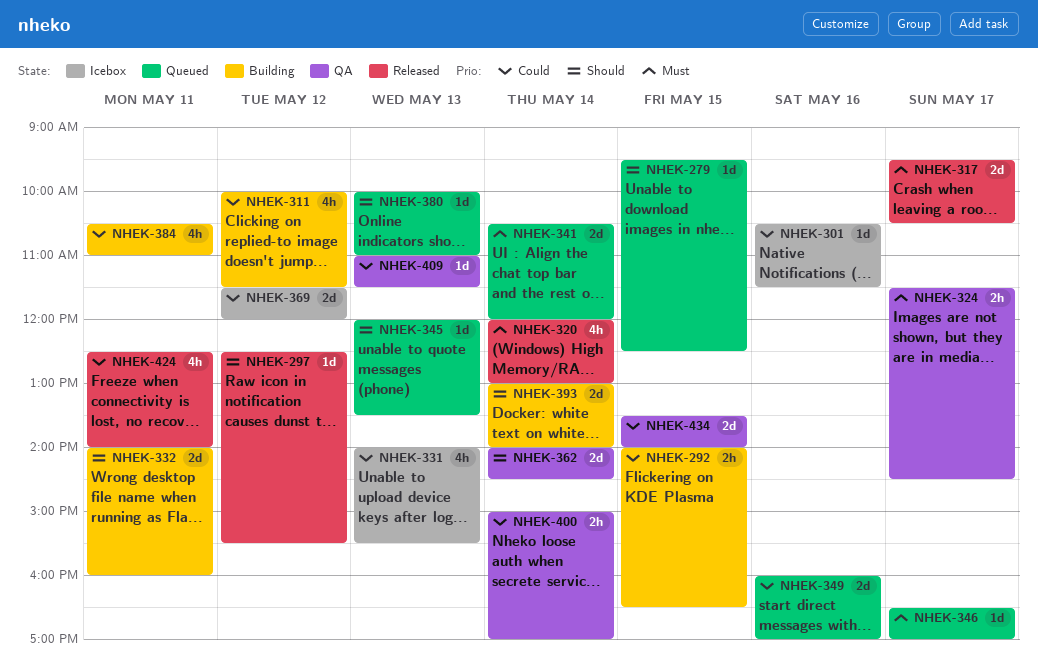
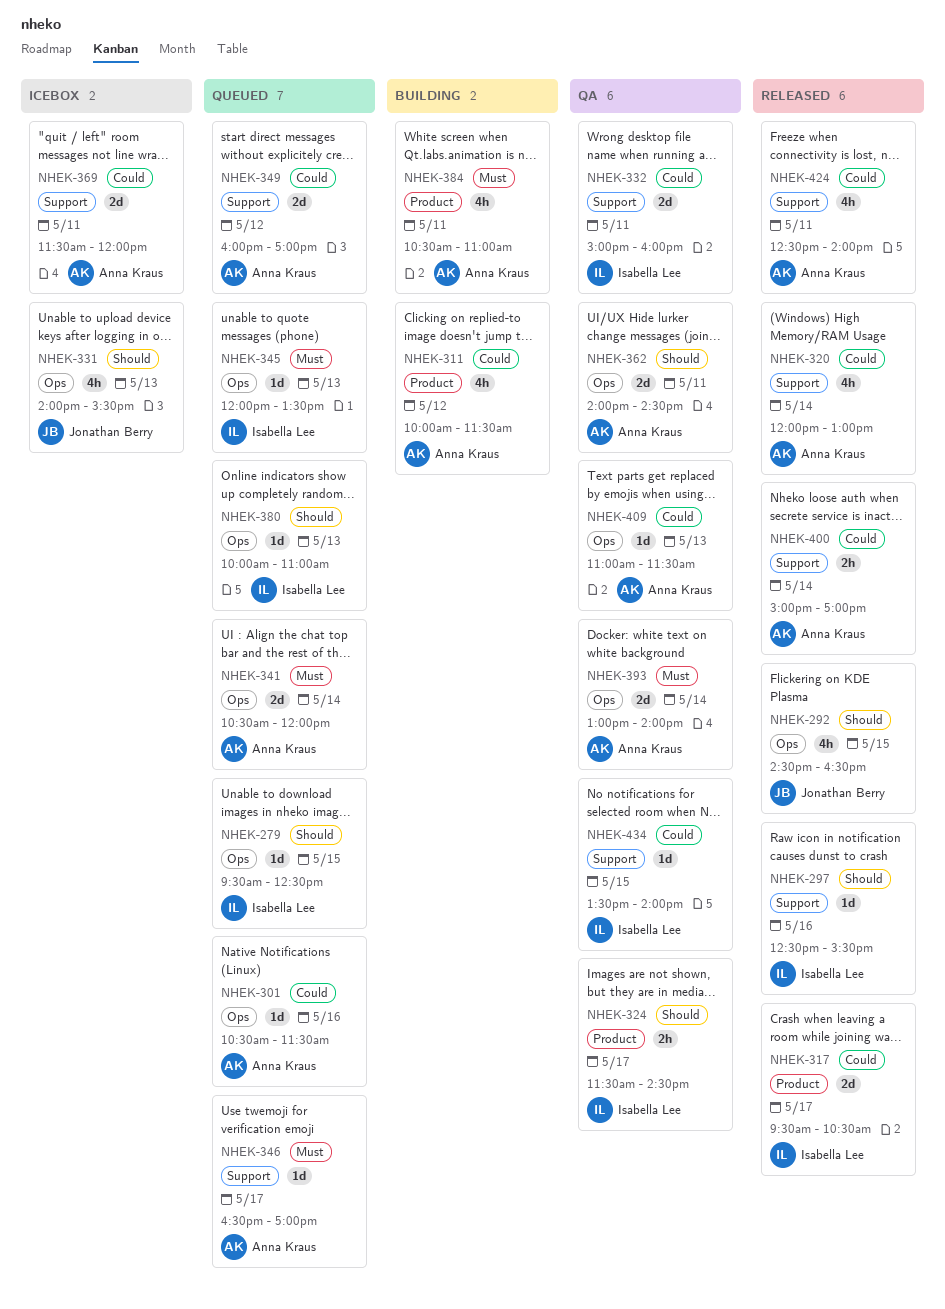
NHEK-292, status: Building -> Released
NHEK-292, priority: Could -> Should
NHEK-292, estimate: 2h -> 4h
NHEK-292, begins: 14:00 -> 14:30
NHEK-297, day: May 12 -> May 16
NHEK-301, status: Icebox -> Queued
NHEK-317, priority: Must -> Could
NHEK-320, priority: Must -> Could
NHEK-324, priority: Must -> Should
NHEK-331, priority: Could -> Should
NHEK-332, status: Building -> QA
NHEK-332, priority: Should -> Could
NHEK-332, begins: 14:00 -> 15:00
NHEK-345, priority: Should -> Must
NHEK-349, day: May 16 -> May 12
NHEK-362, day: May 14 -> May 11
NHEK-369, day: May 12 -> May 11
NHEK-384, priority: Could -> Must
NHEK-393, status: Building -> QA
NHEK-393, priority: Should -> Must
NHEK-400, status: QA -> Released
NHEK-434, estimate: 2d -> 1d

